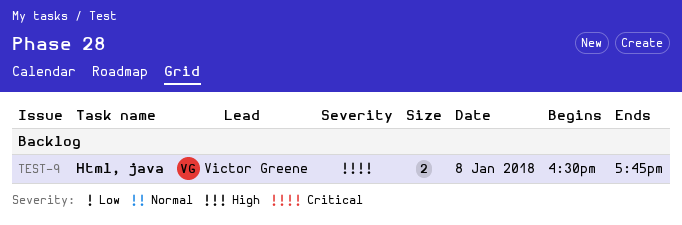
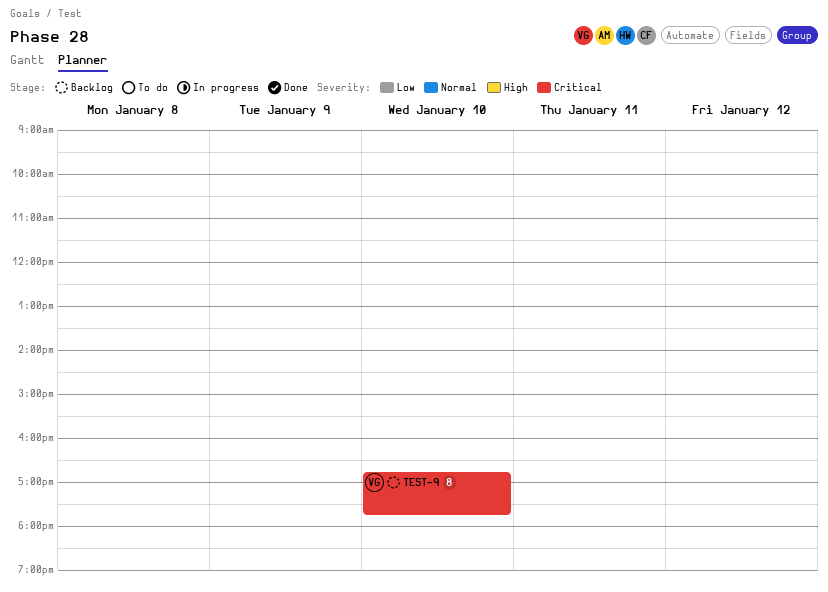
TEST-9, estimate: 2 -> 8
TEST-9, day: Jan 8 -> Jan 10
TEST-9, begins: 16:30 -> 16:45

